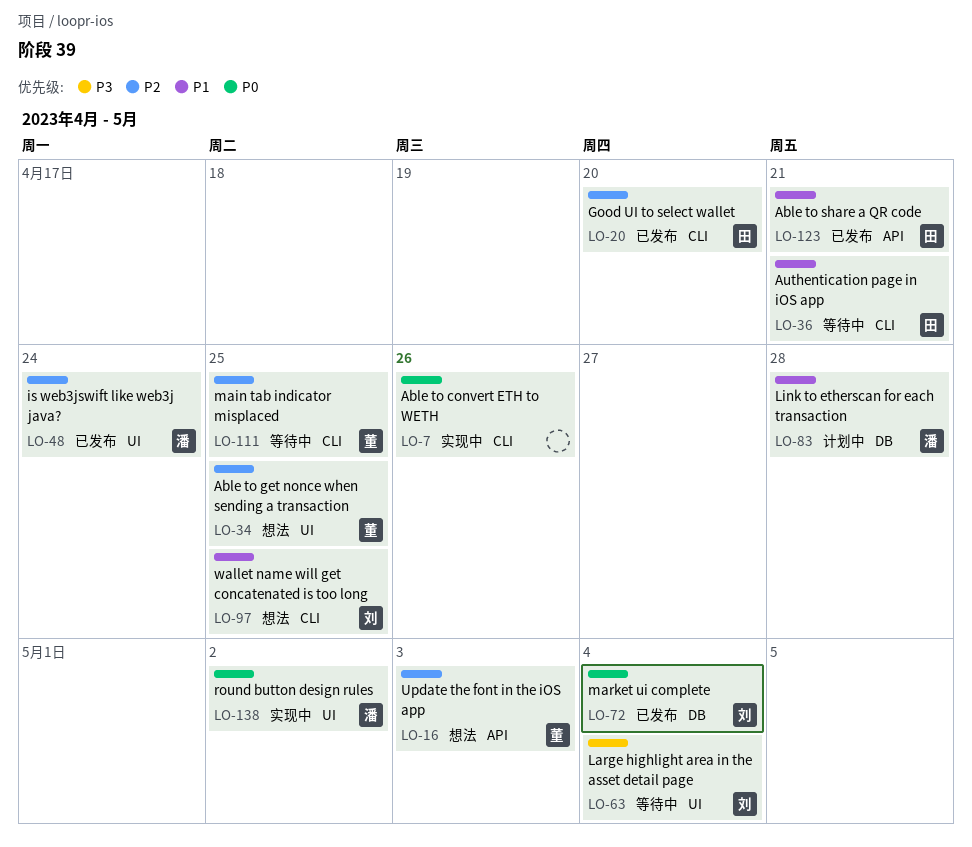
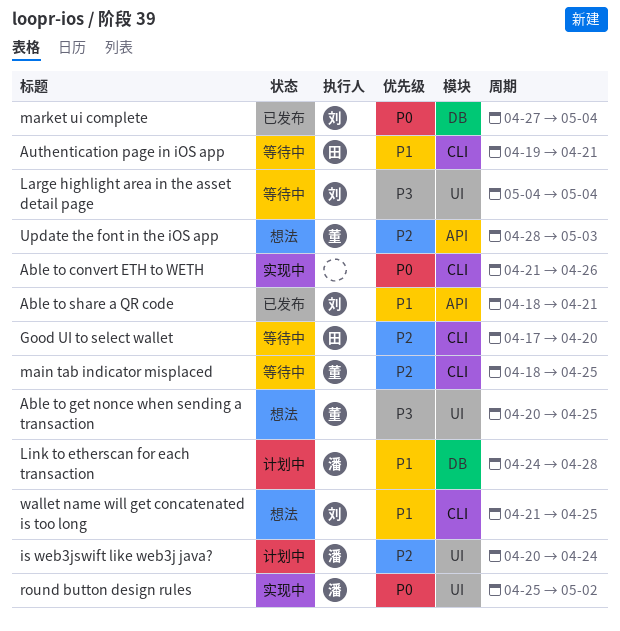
Able to get nonce when sending a transaction, priority: P2 -> P3
Able to share a QR code, owner: 田 -> 刘
Good UI to select wallet, status: 已发布 -> 等待中
is web3jswift like web3j java?, status: 已发布 -> 计划中

